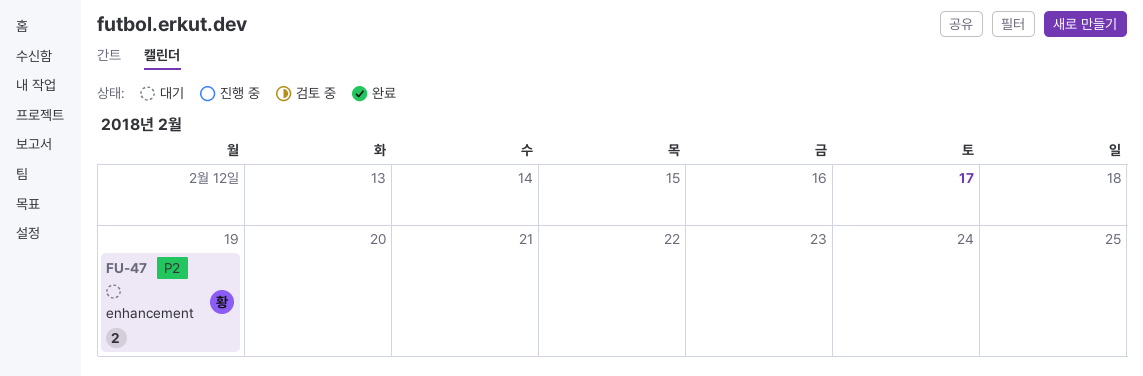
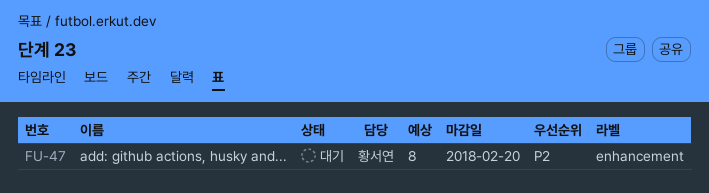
FU-47, estimate: 2 -> 8
FU-47, due: Feb 19 -> Feb 20

